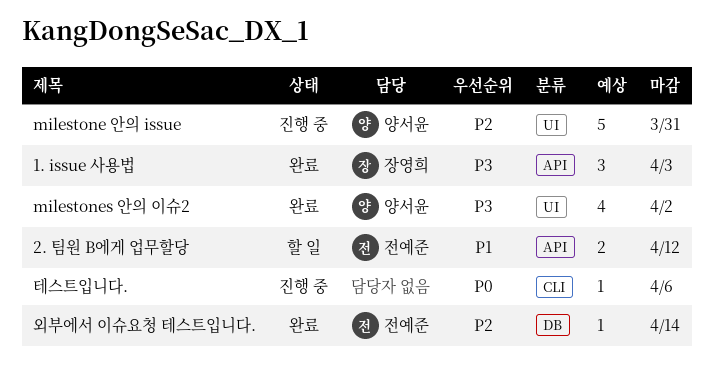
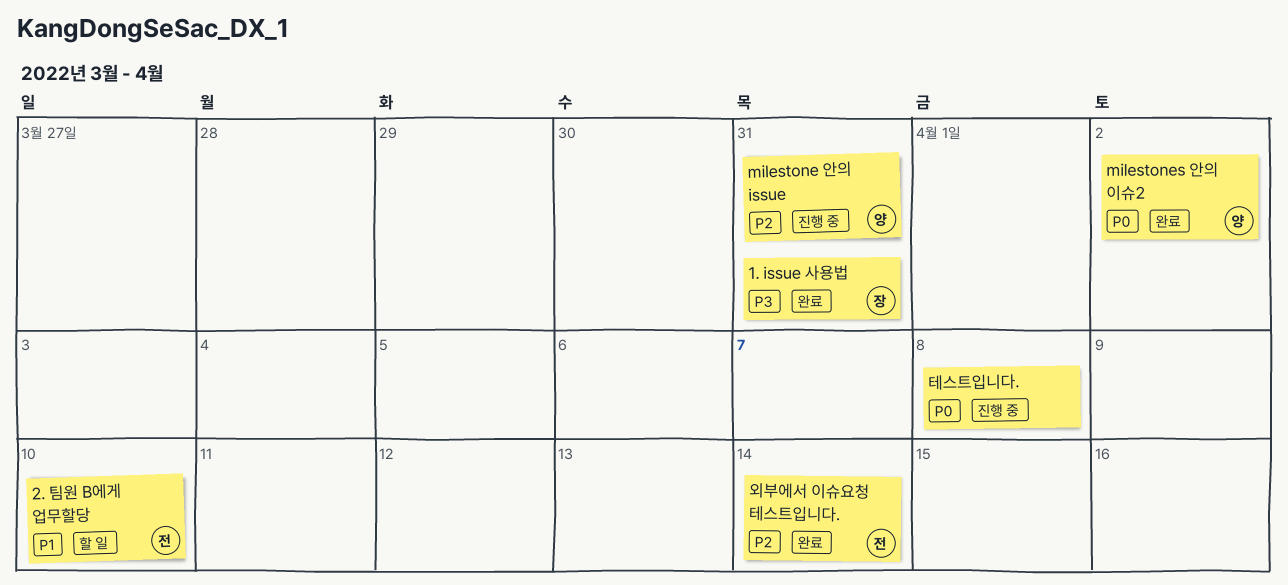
1. issue 사용법, due: Apr 3 -> Mar 31
2. 팀원 B에게 업무할당, due: Apr 12 -> Apr 10
milestones 안의 이슈2, priority: P3 -> P0
테스트입니다., due: Apr 6 -> Apr 8

